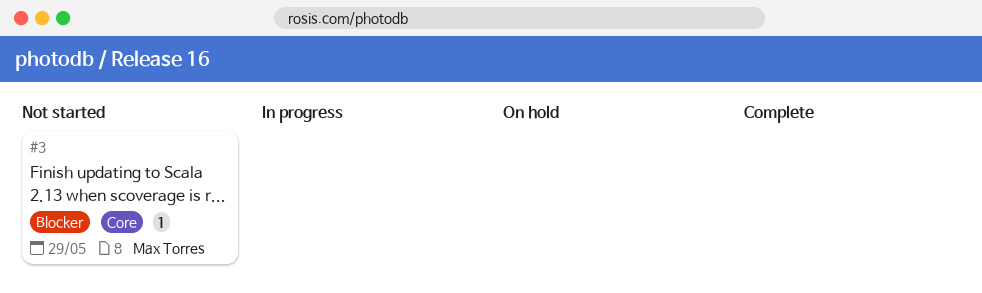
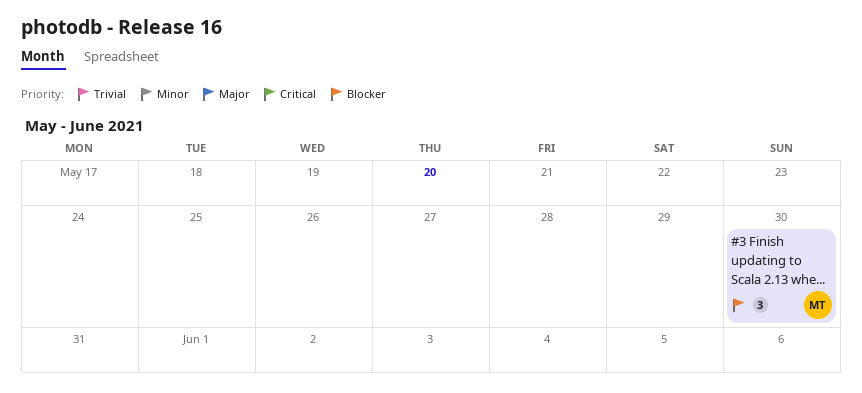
#3, estimate: 1 -> 3
#3, due: May 29 -> May 30

